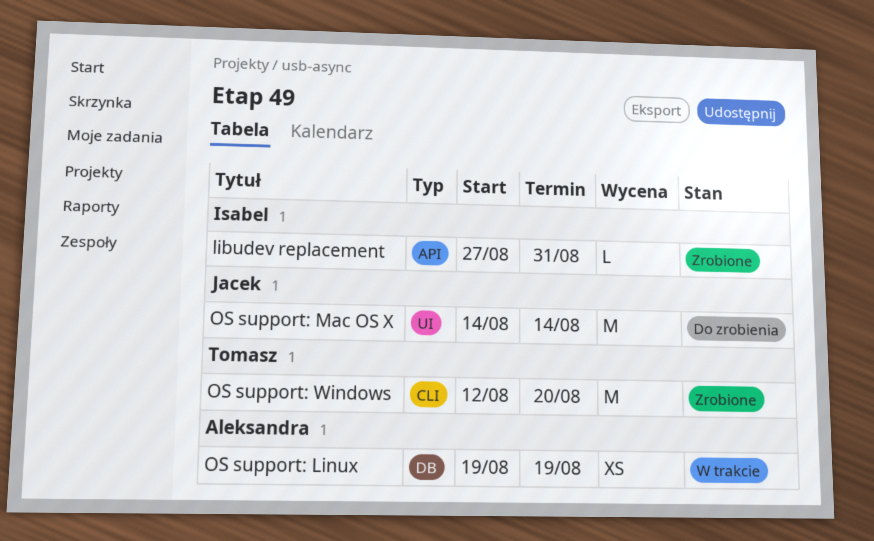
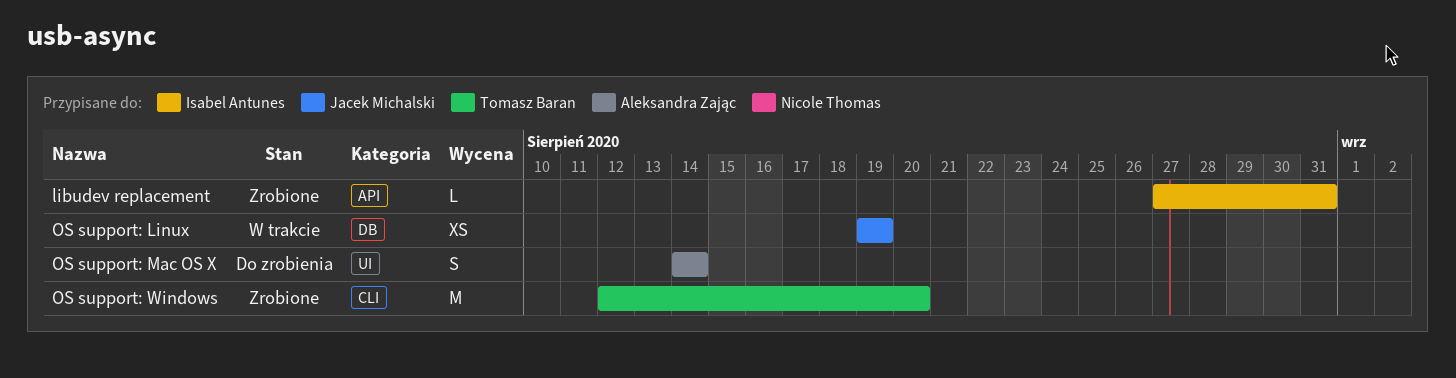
OS support: Linux, owner: Aleksandra Zając -> Jacek Michalski
OS support: Mac OS X, owner: Jacek Michalski -> Aleksandra Zając
OS support: Mac OS X, estimate: M -> S

